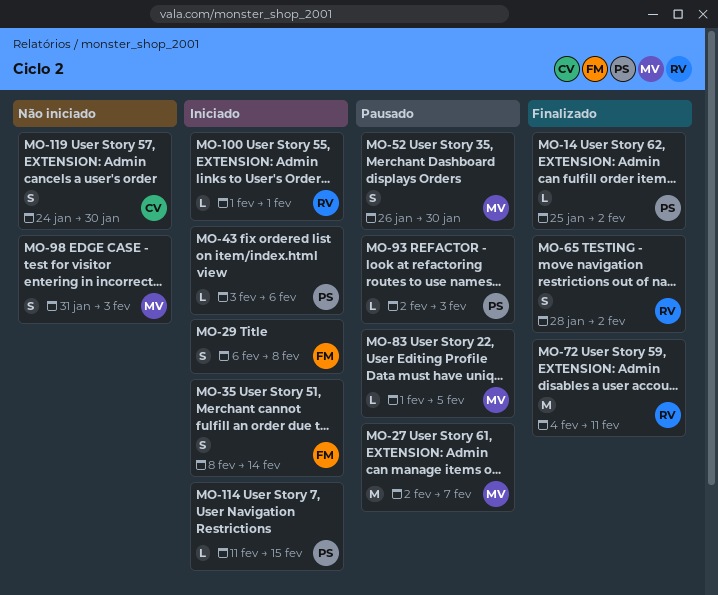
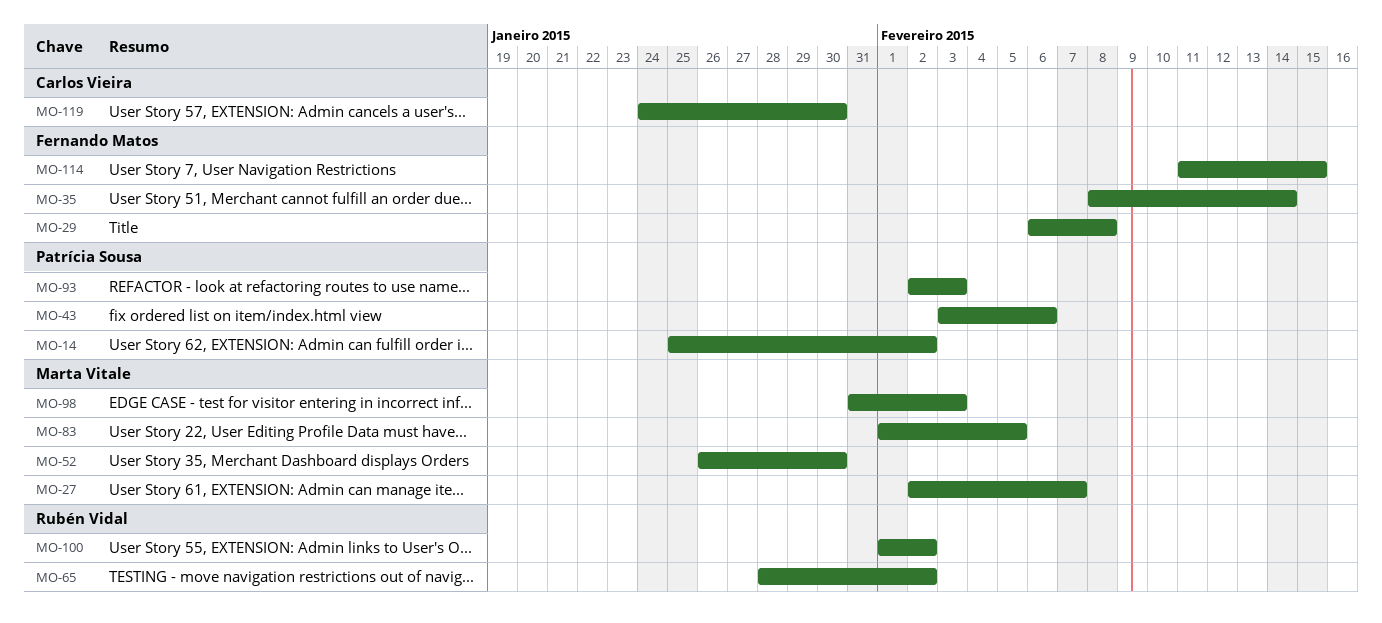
MO-72: present -> none
MO-100, due: Feb 1 -> Feb 2
MO-114, owner: Patrícia Sousa -> Fernando Matos

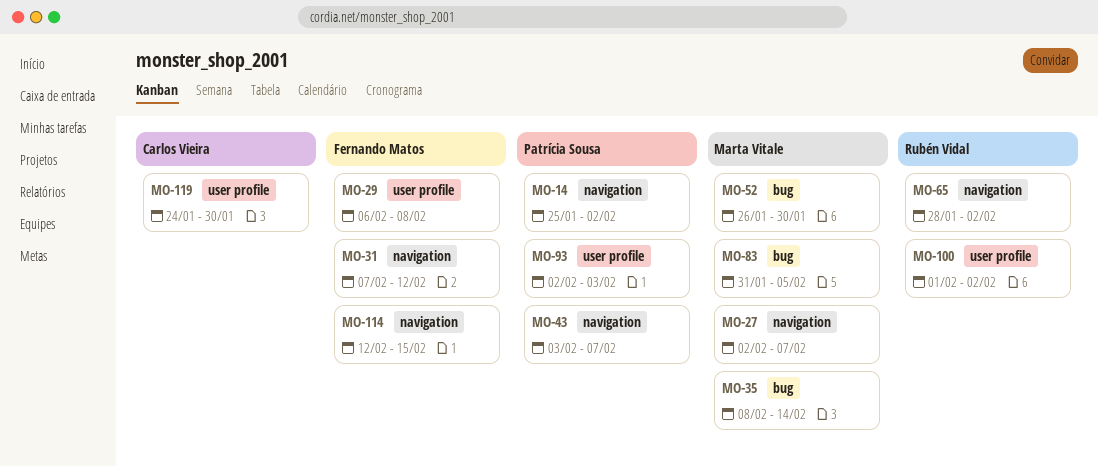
MO-31: none -> present
MO-35, owner: Fernando Matos -> Marta Vitale
MO-43, due: Feb 6 -> Feb 7
MO-83, start: Feb 1 -> Jan 31
MO-98: present -> none
MO-114, start: Feb 11 -> Feb 12

